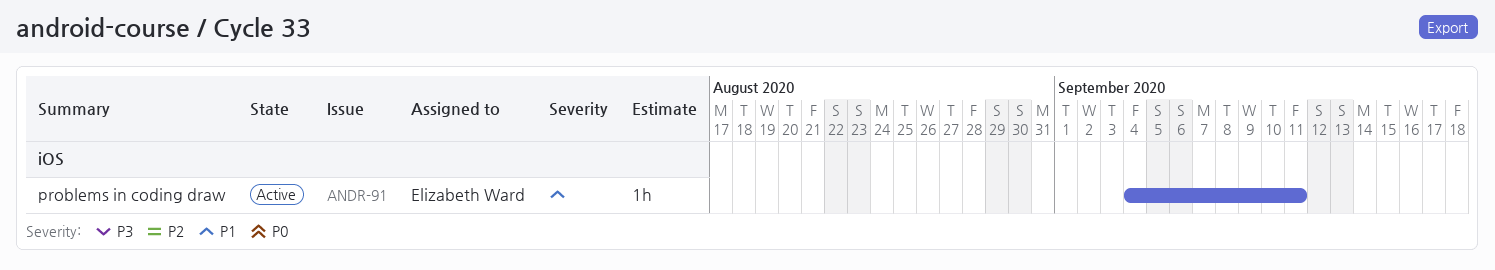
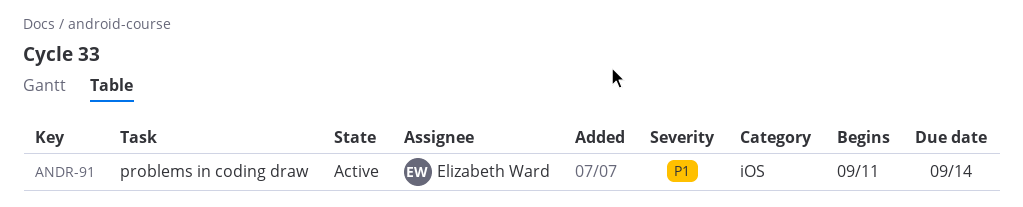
ANDR-91, start: Sep 4 -> Sep 11
ANDR-91, due: Sep 11 -> Sep 14

